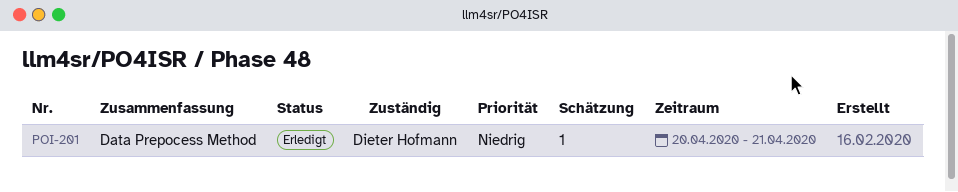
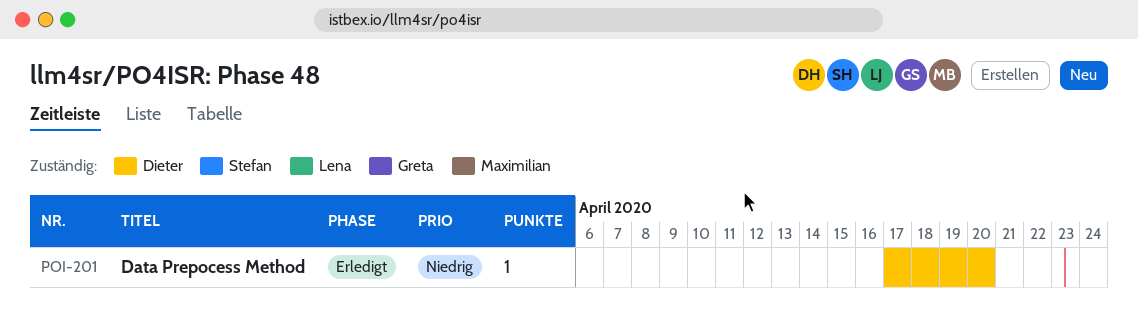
POI-201, start: Apr 20 -> Apr 17
POI-201, due: Apr 21 -> Apr 20

